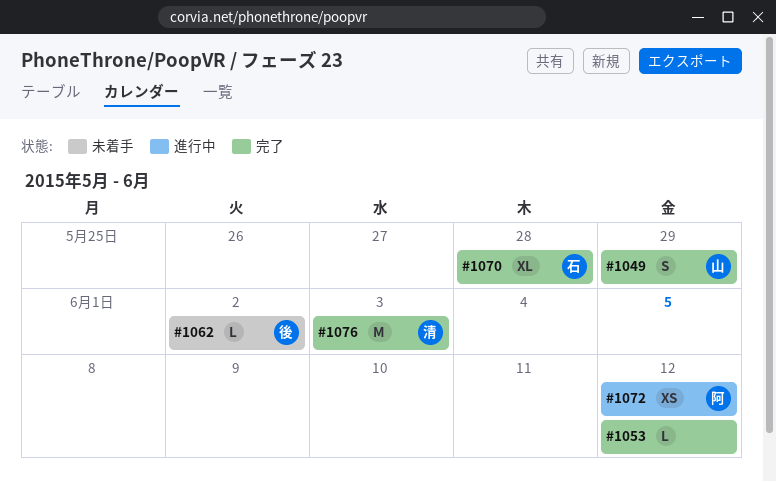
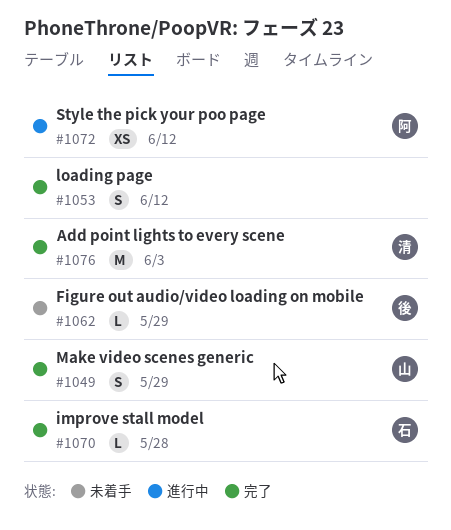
#1053, estimate: L -> S
#1062, due: Jun 2 -> May 29
#1070, estimate: XL -> L

